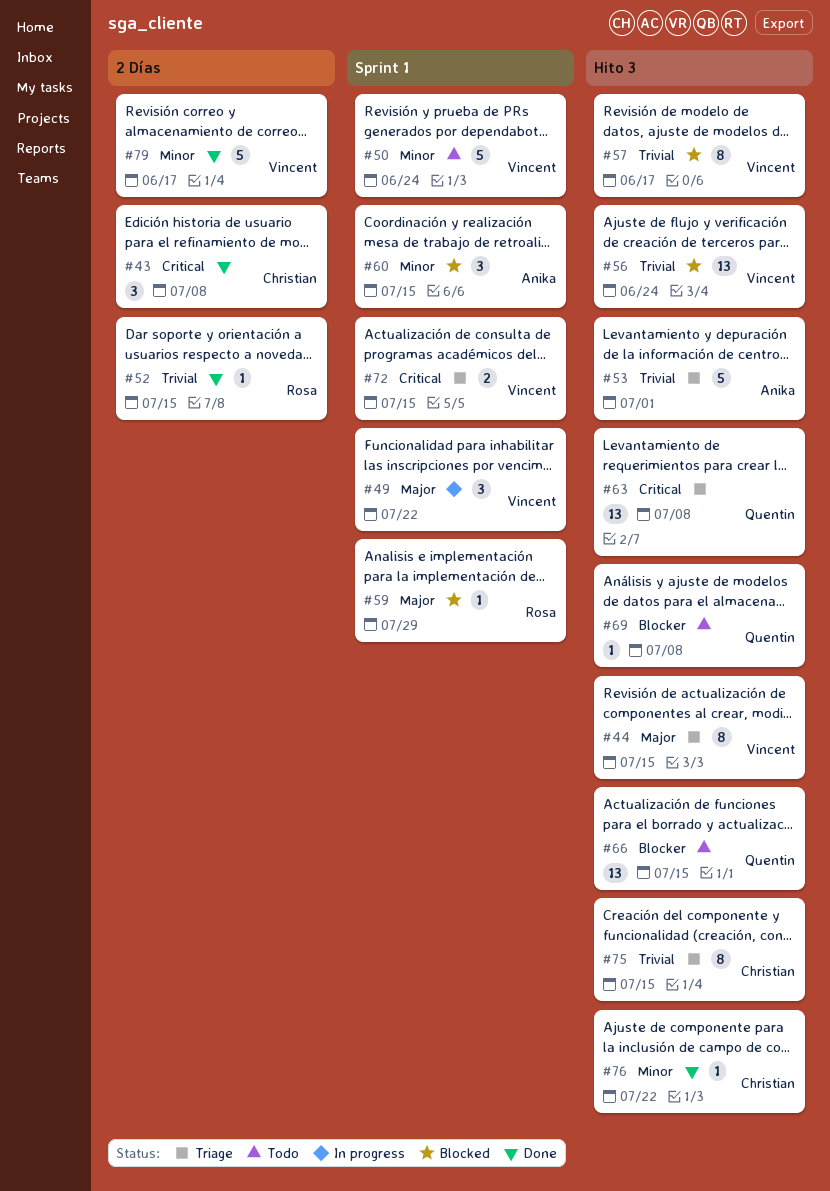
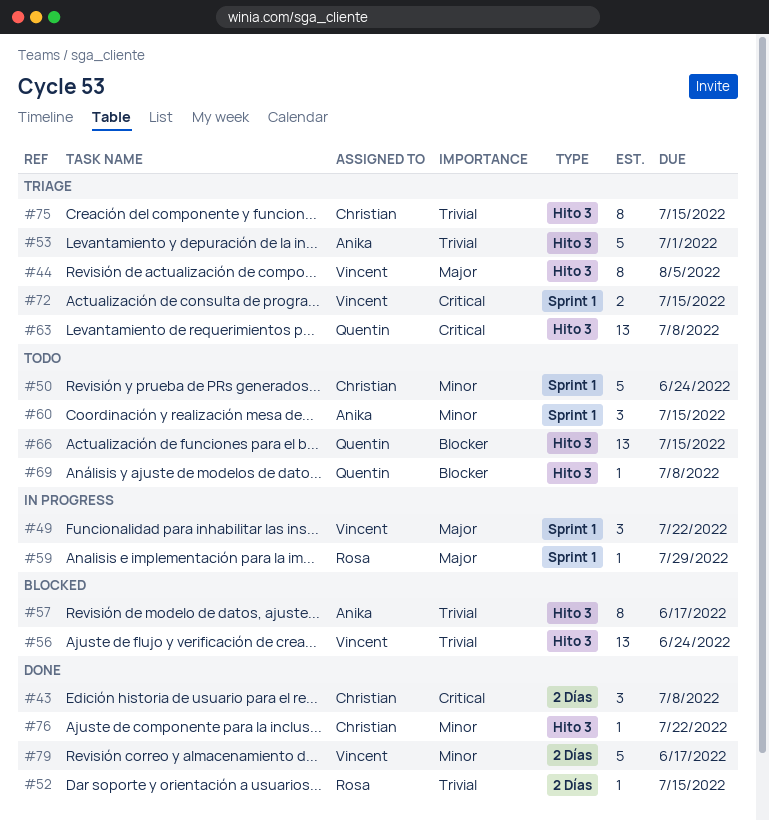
#44, due: Jul 15 -> Aug 5
#50, owner: Vincent -> Christian
#57, owner: Vincent -> Anika
#59, status: Blocked -> In progress
#60, status: Blocked -> Todo

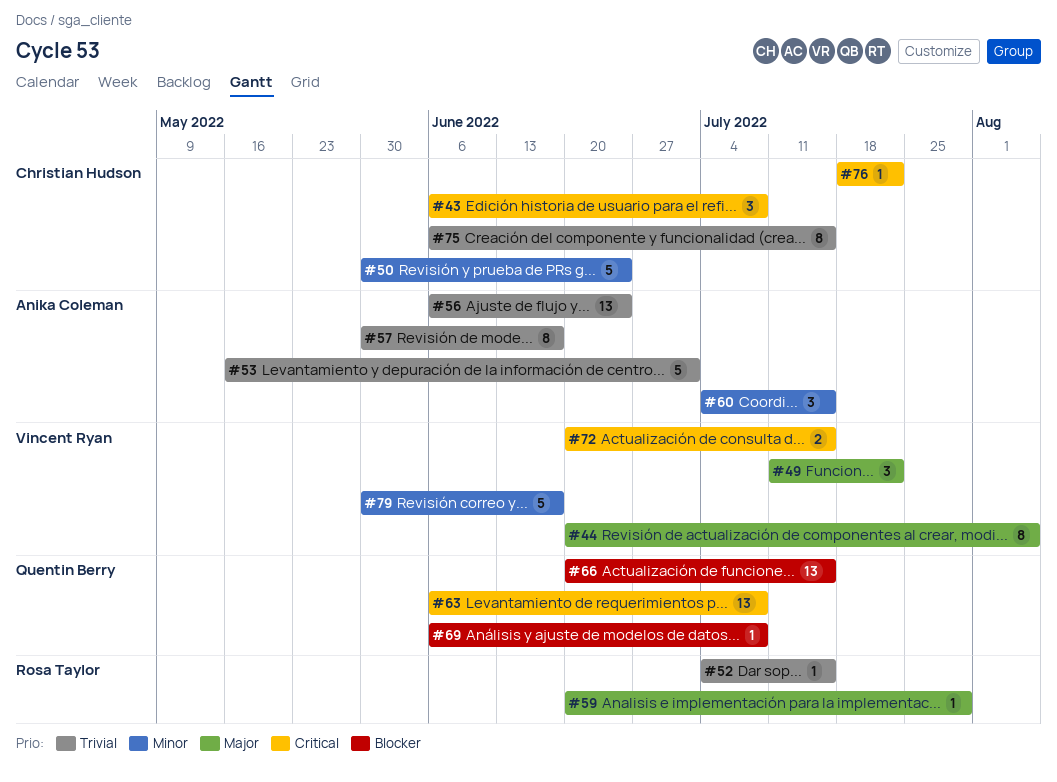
#56, owner: Vincent Ryan -> Anika Coleman
#76, priority: Minor -> Critical

